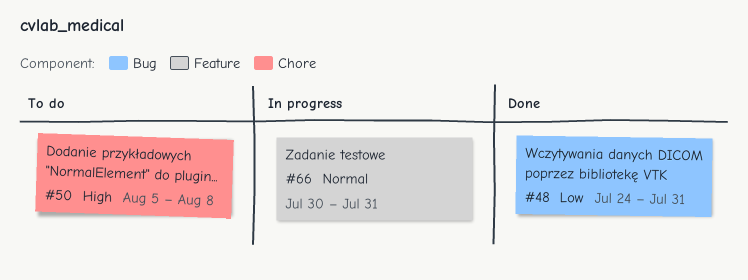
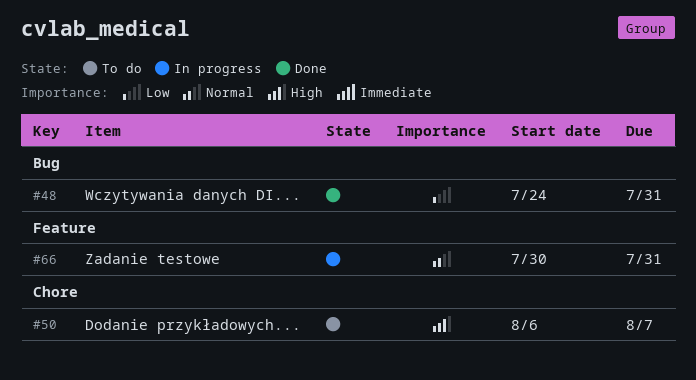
#50, start: Aug 5 -> Aug 6
#50, due: Aug 8 -> Aug 7

